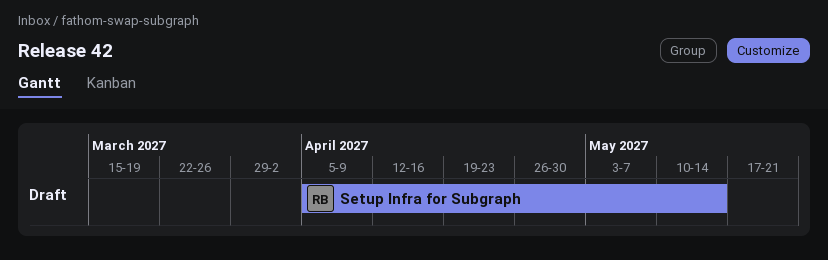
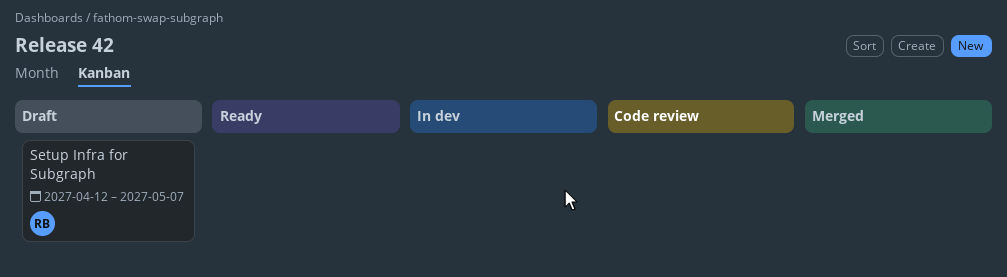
Setup Infra for Subgraph, start: Apr 5 -> Apr 12
Setup Infra for Subgraph, due: May 14 -> May 7

